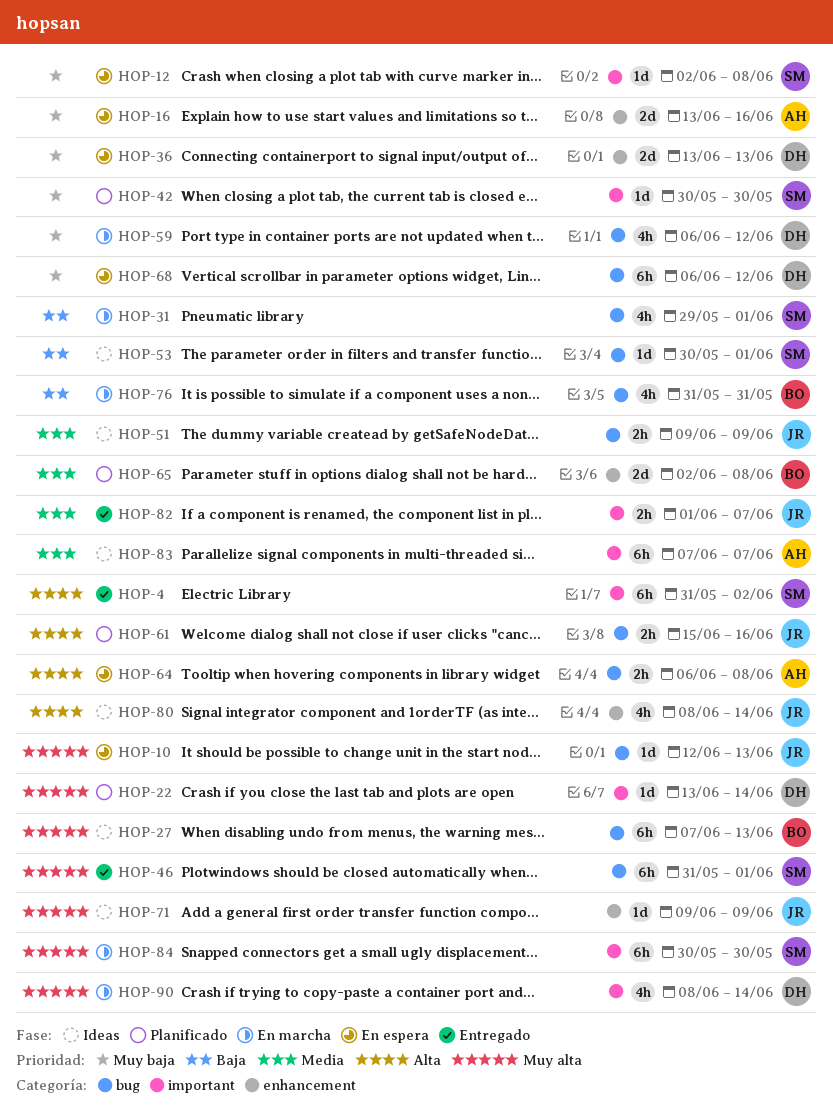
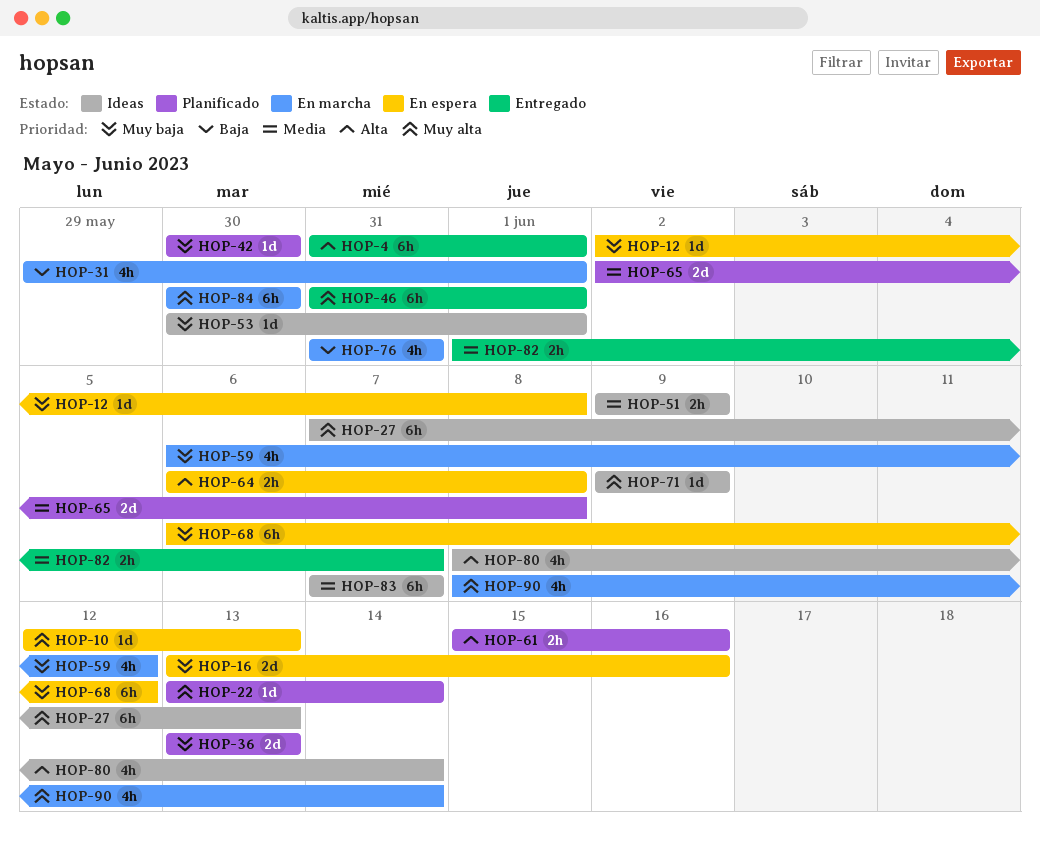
HOP-4, due: Jun 2 -> Jun 1
HOP-36, status: En espera -> Planificado
HOP-53, priority: Baja -> Muy baja

